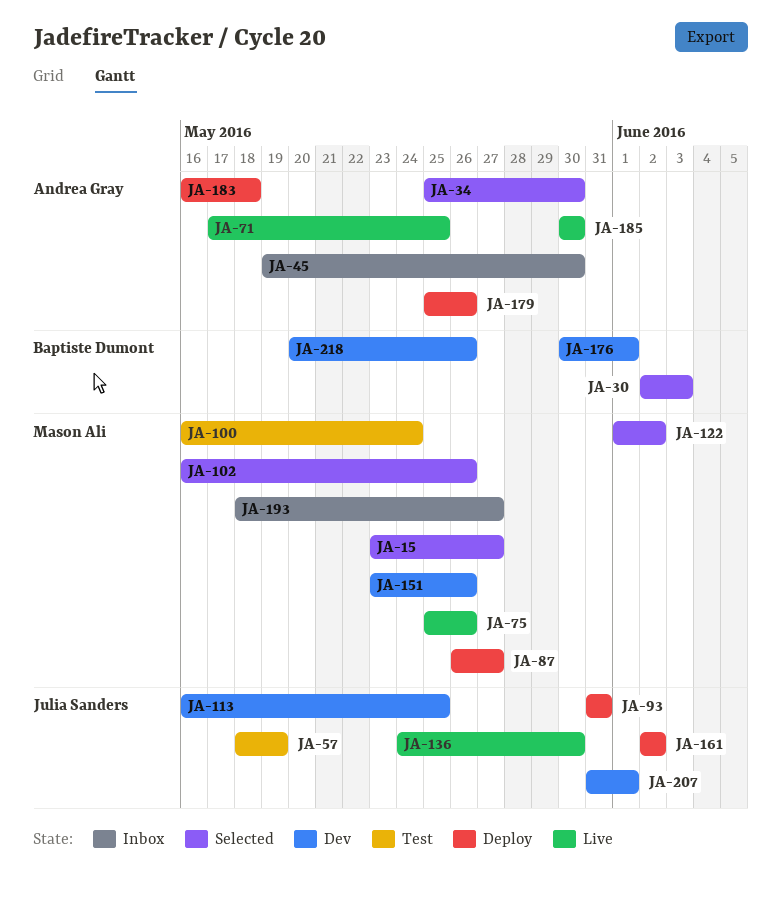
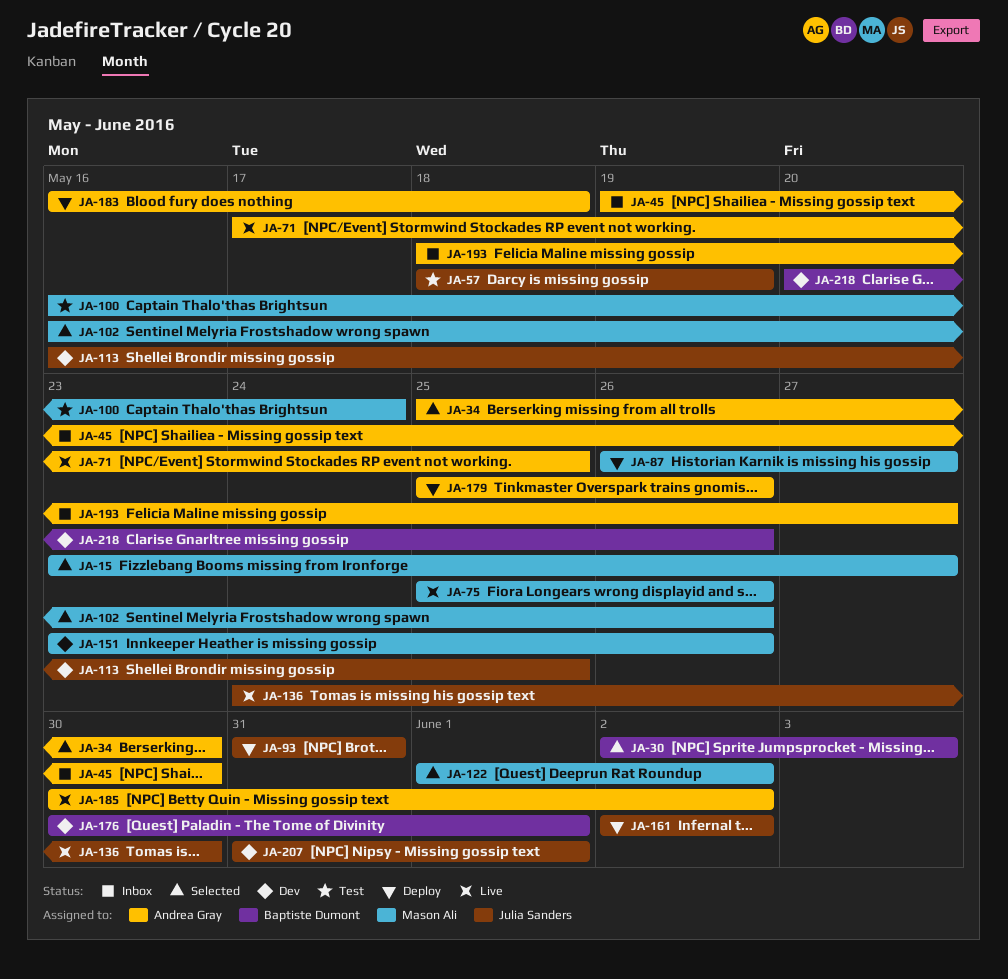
JA-185, due: May 30 -> Jun 2
JA-193, owner: Mason Ali -> Andrea Gray

